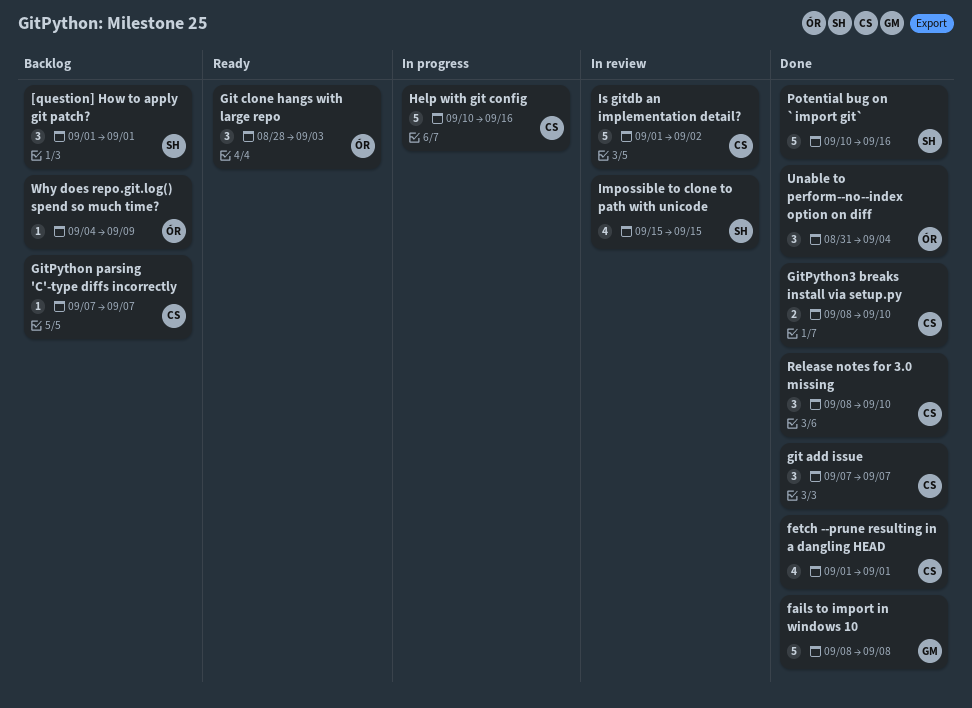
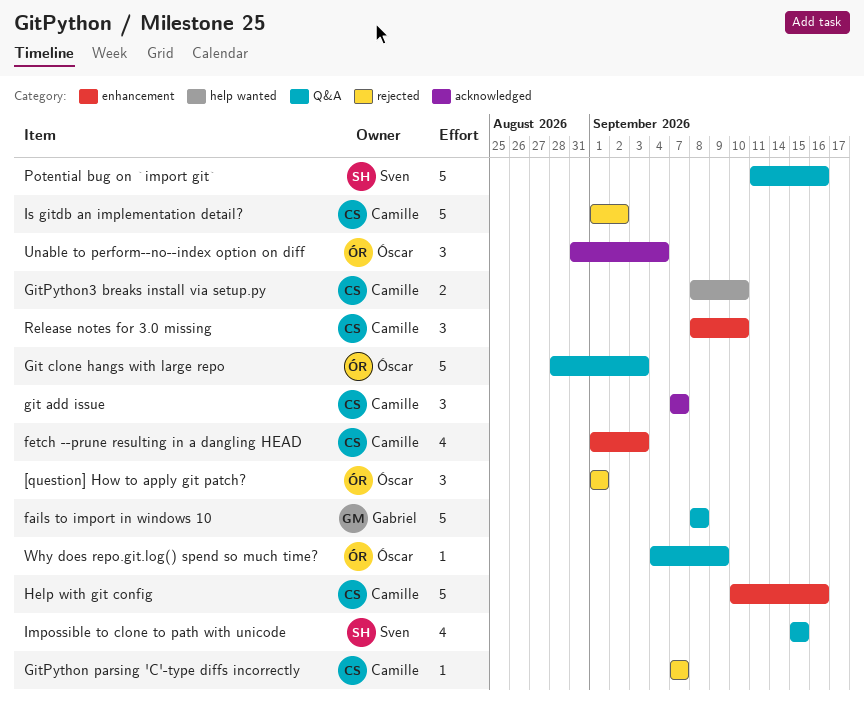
[question] How to apply git patch?, owner: Sven -> Óscar
fetch --prune resulting in a dangling HEAD, due: Sep 1 -> Sep 3
Git clone hangs with large repo, estimate: 3 -> 5
Potential bug on `import git`, start: Sep 10 -> Sep 11

